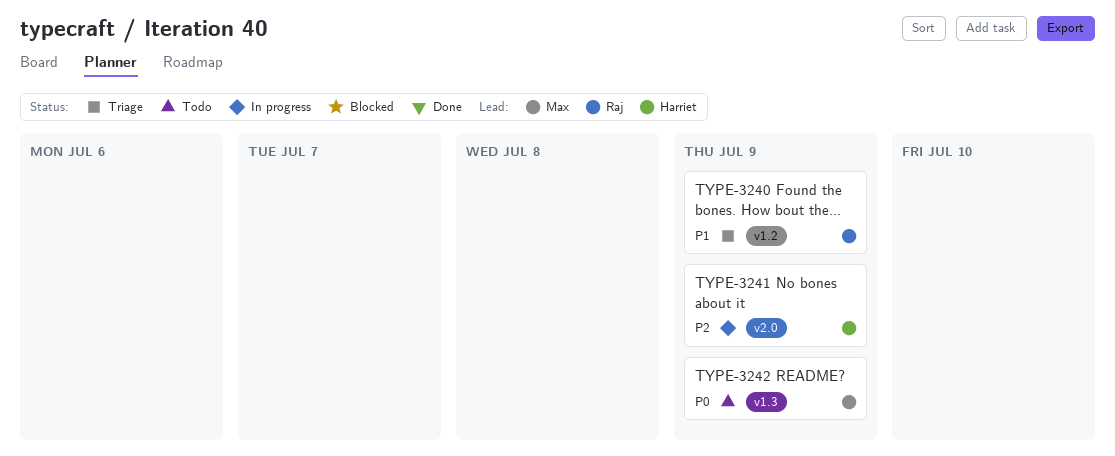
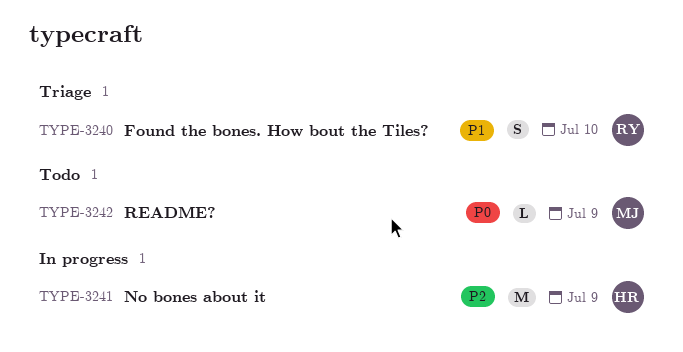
TYPE-3240, due: Jul 9 -> Jul 10

